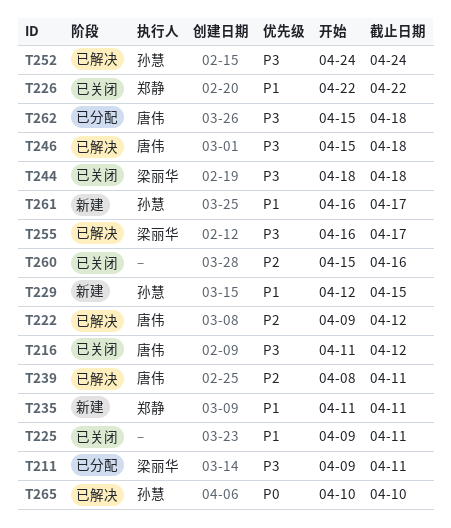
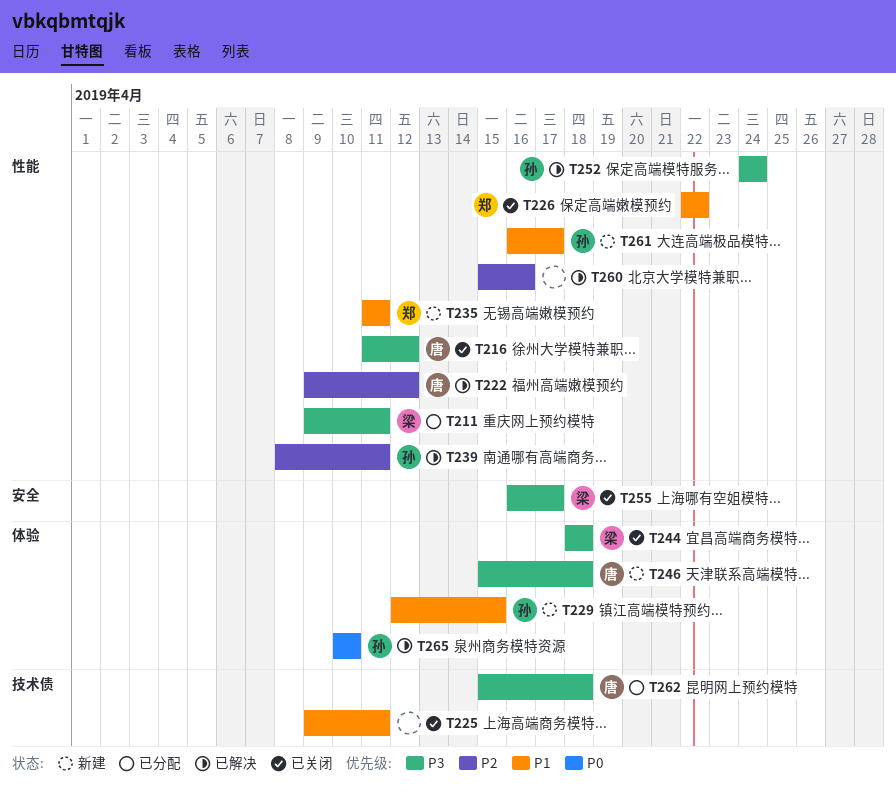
T239, owner: 唐伟 -> 孙慧
T246, status: 已解决 -> 新建
T255, status: 已解决 -> 已关闭
T260, status: 已关闭 -> 已解决

